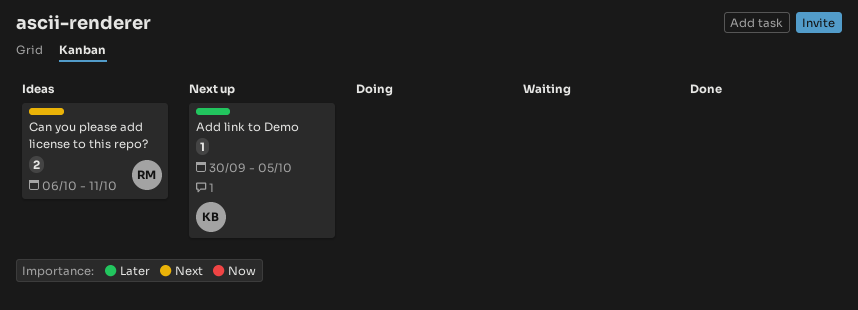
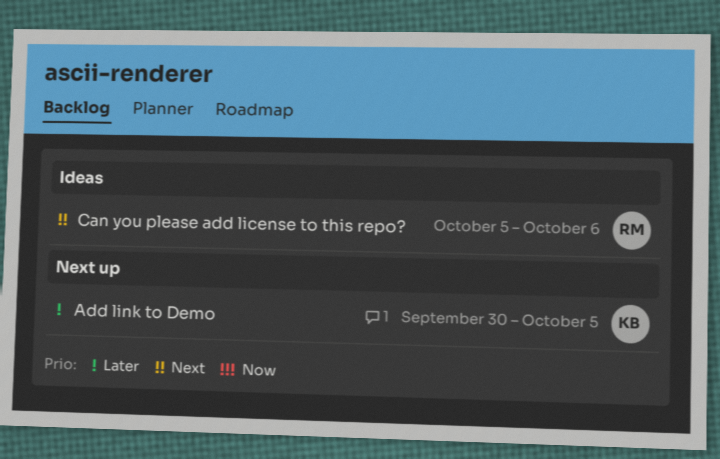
Can you please add license to this repo?, start: Oct 6 -> Oct 5
Can you please add license to this repo?, due: Oct 11 -> Oct 6

